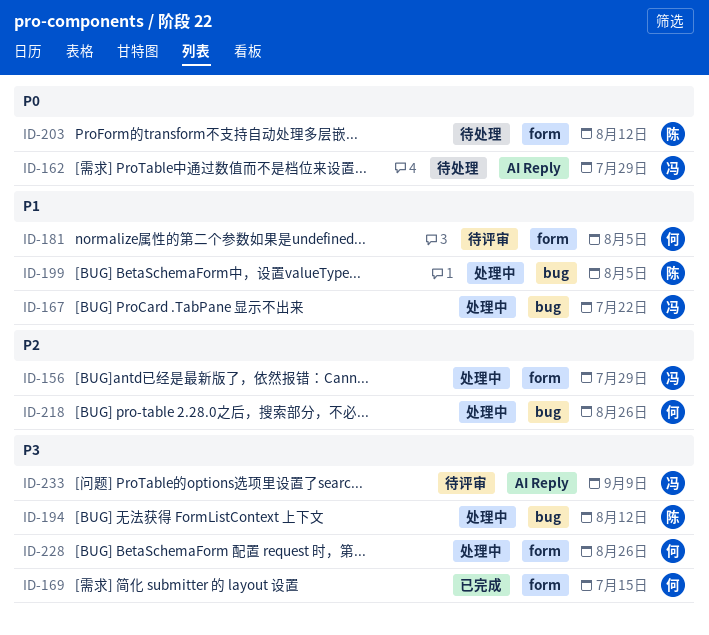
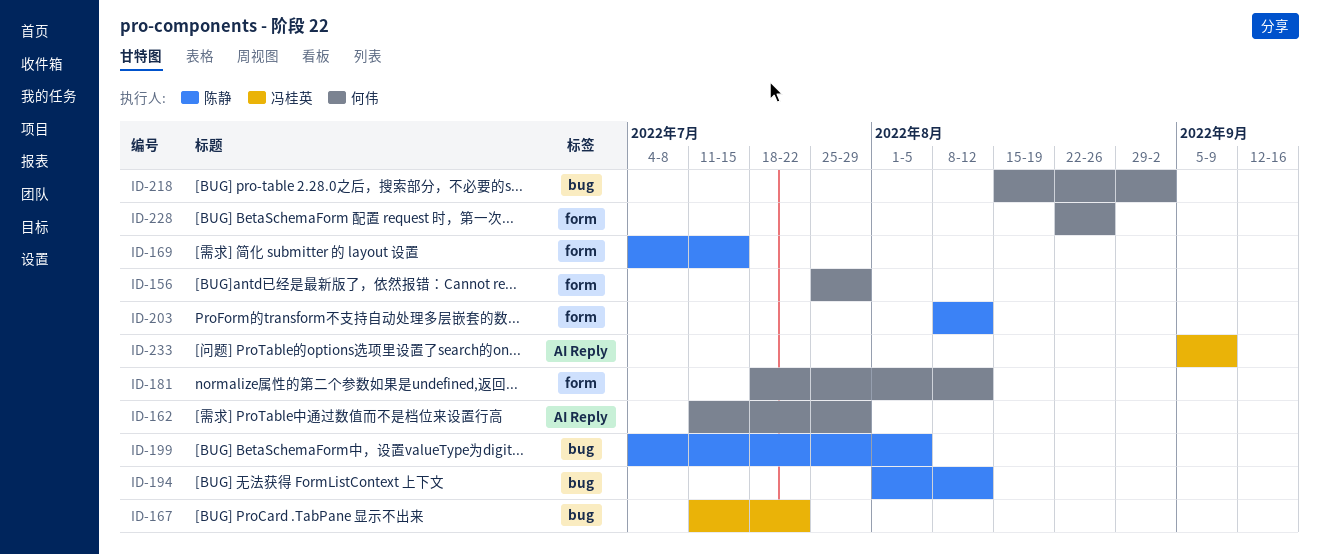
ID-156, owner: 冯桂英 -> 何伟
ID-162, owner: 冯桂英 -> 何伟
ID-169, owner: 何伟 -> 陈静
ID-181, due: Aug 5 -> Aug 12
ID-218, due: Aug 26 -> Sep 2

